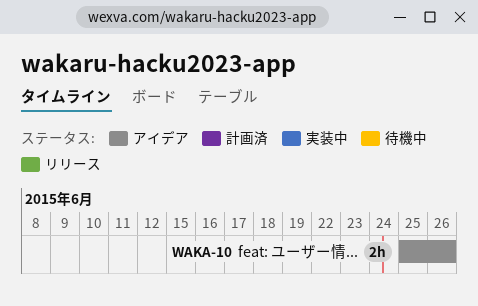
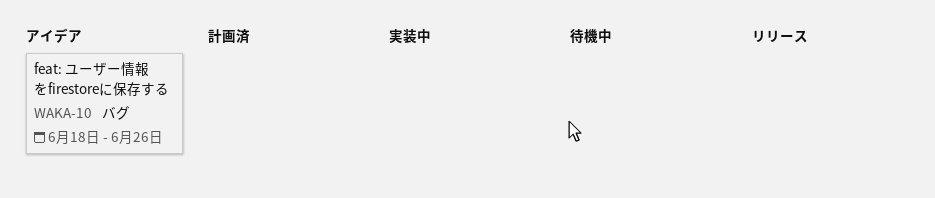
WAKA-10, start: Jun 25 -> Jun 18

